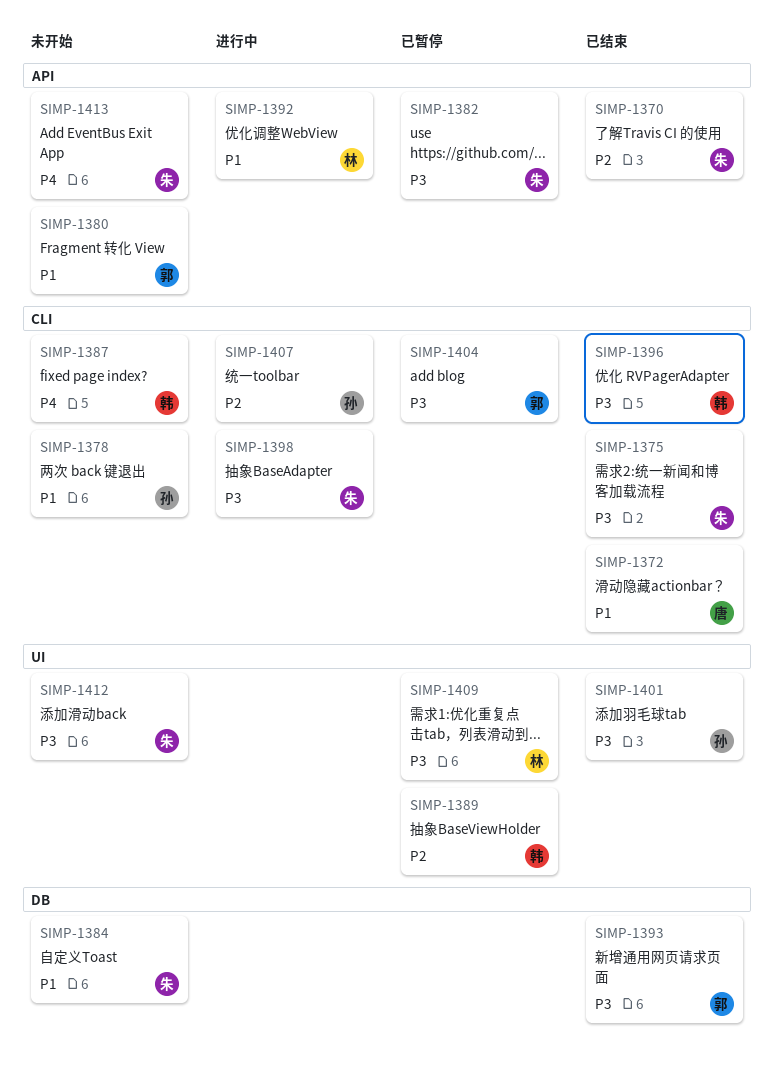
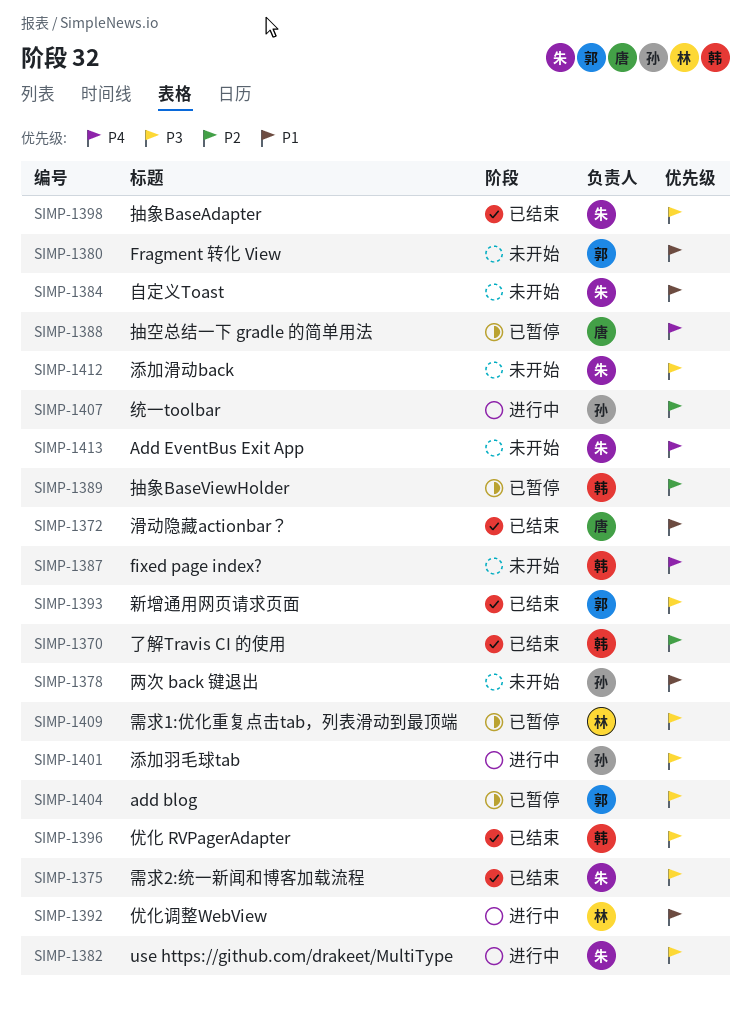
SIMP-1370, owner: 朱 -> 韩
SIMP-1382, status: 已暂停 -> 进行中
SIMP-1388: none -> present
SIMP-1398, status: 进行中 -> 已结束
SIMP-1401, status: 已结束 -> 进行中

